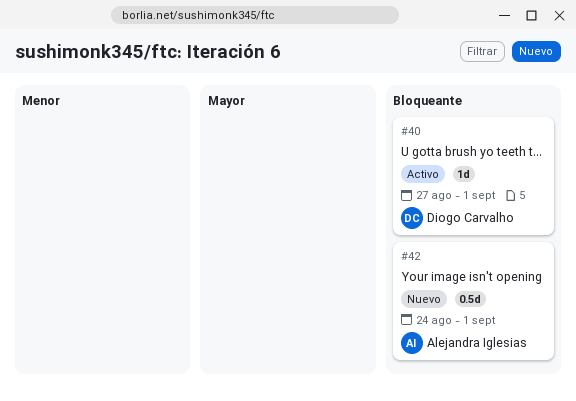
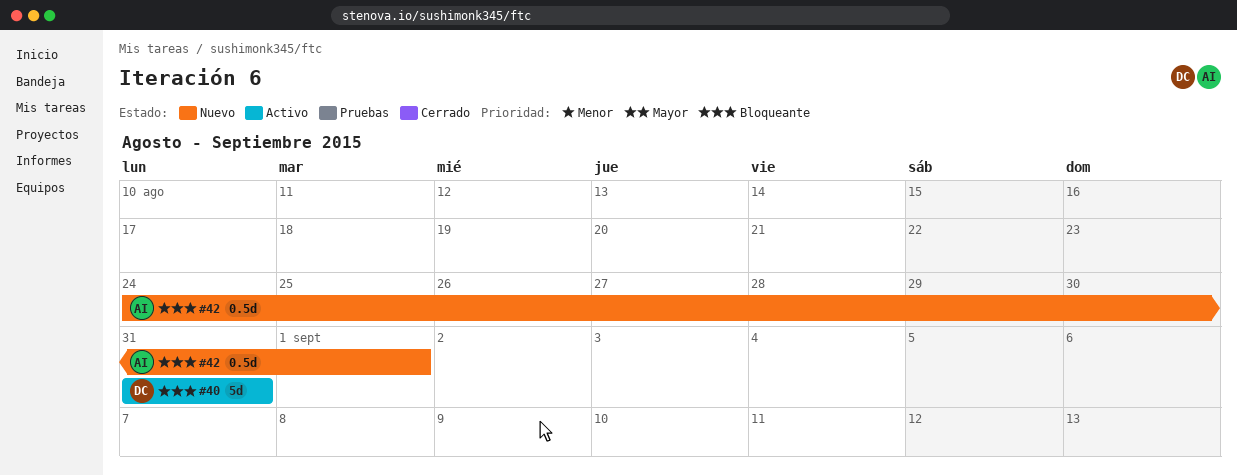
#40, estimate: 1d -> 5d
#40, start: Aug 27 -> Aug 31
#40, due: Sep 1 -> Aug 31

